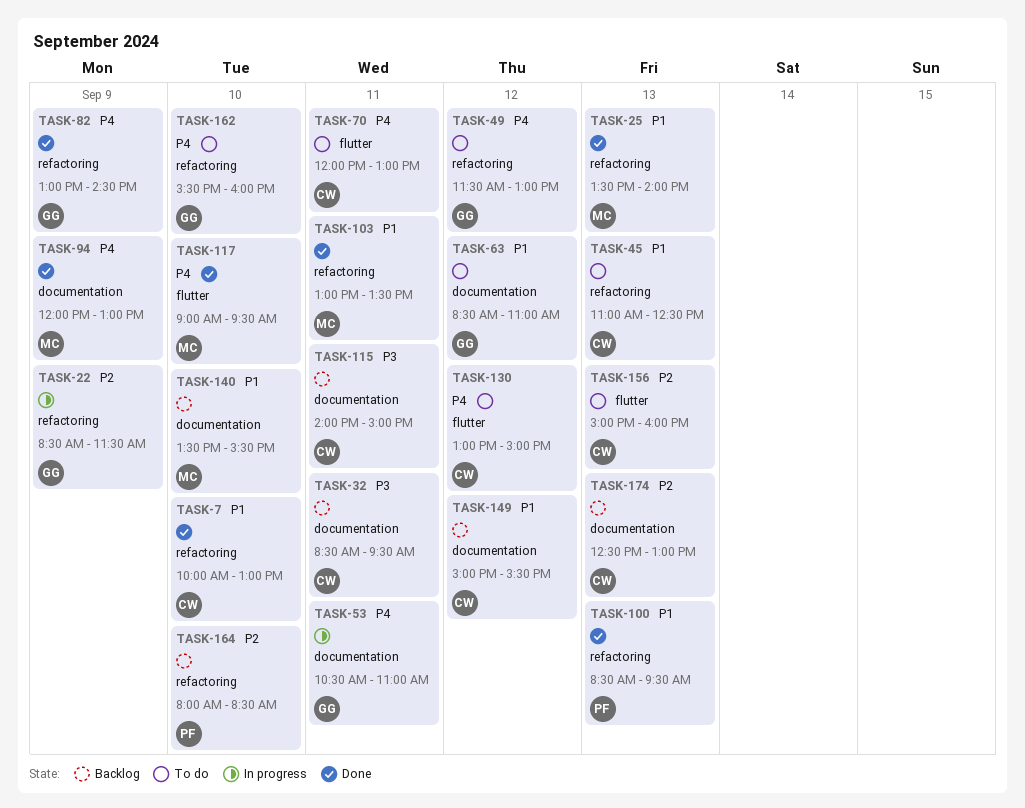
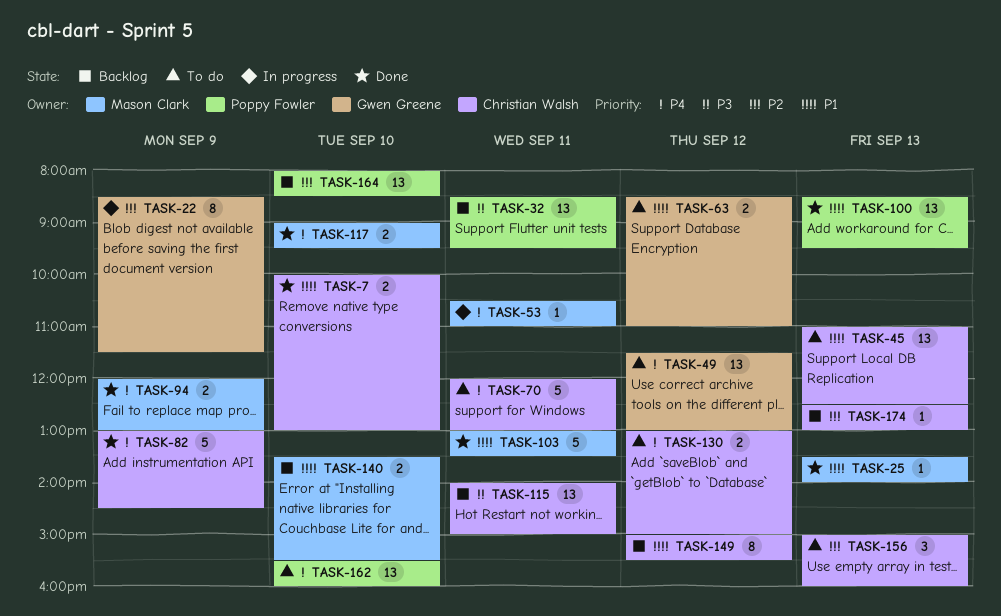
TASK-32, owner: Christian Walsh -> Poppy Fowler
TASK-53, owner: Gwen Greene -> Mason Clark
TASK-82, owner: Gwen Greene -> Christian Walsh
TASK-162, owner: Gwen Greene -> Poppy Fowler

